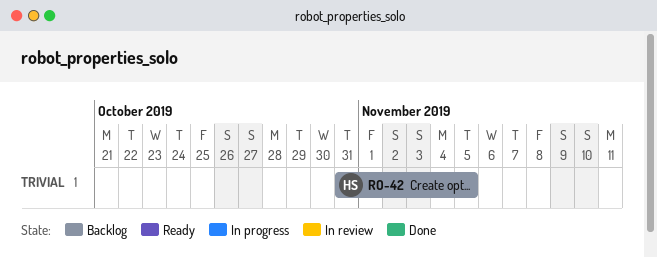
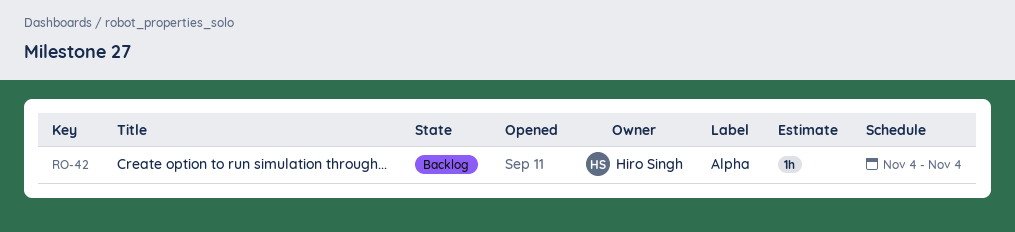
RO-42, start: Oct 31 -> Nov 4
RO-42, due: Nov 5 -> Nov 4

